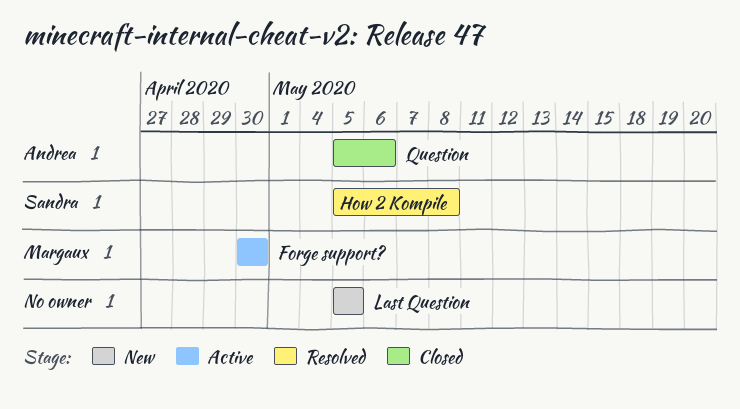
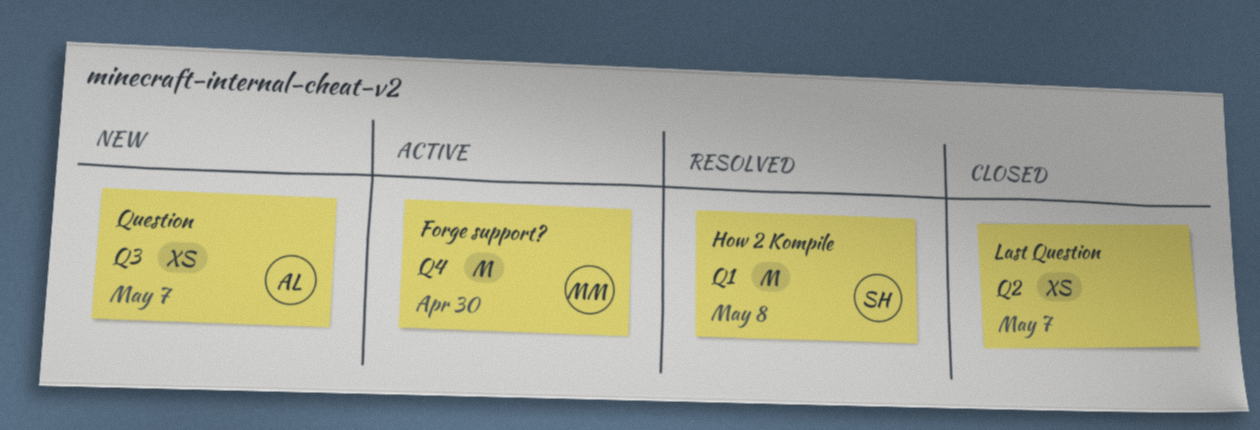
Last Question, status: New -> Closed
Last Question, due: May 5 -> May 7
Question, status: Closed -> New
Question, due: May 6 -> May 7

